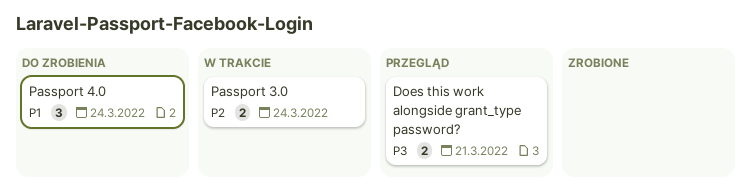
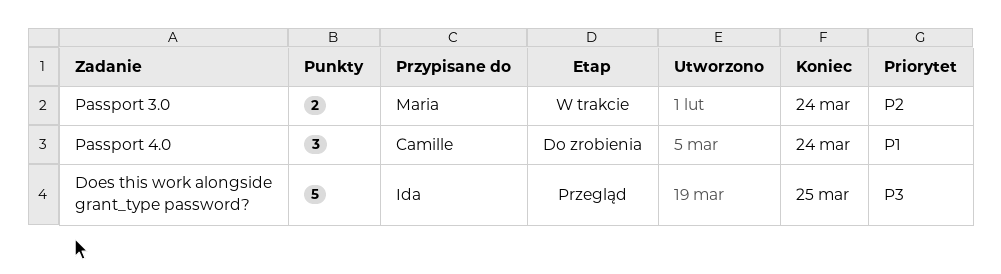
Does this work alongside grant_type password?, estimate: 2 -> 5
Does this work alongside grant_type password?, due: Mar 21 -> Mar 25

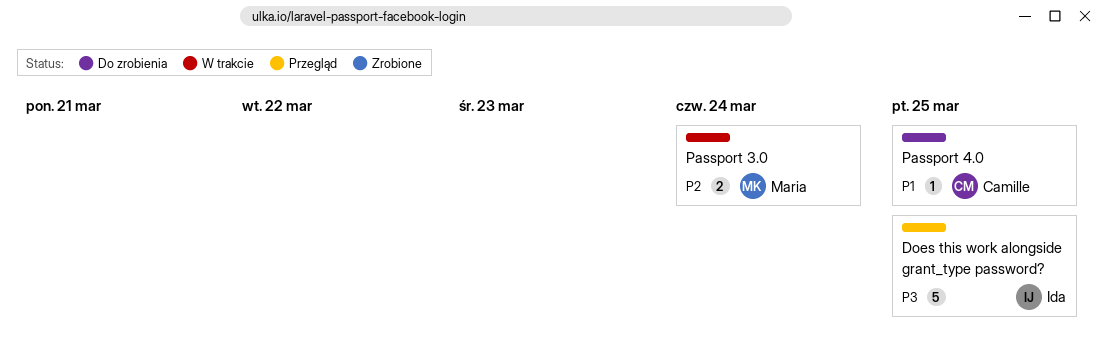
Passport 4.0, estimate: 3 -> 1
Passport 4.0, due: Mar 24 -> Mar 25

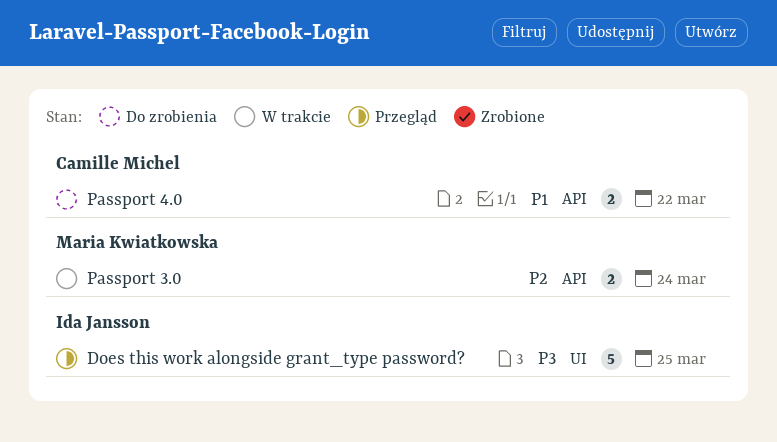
Passport 4.0, estimate: 1 -> 2
Passport 4.0, due: Mar 25 -> Mar 22

